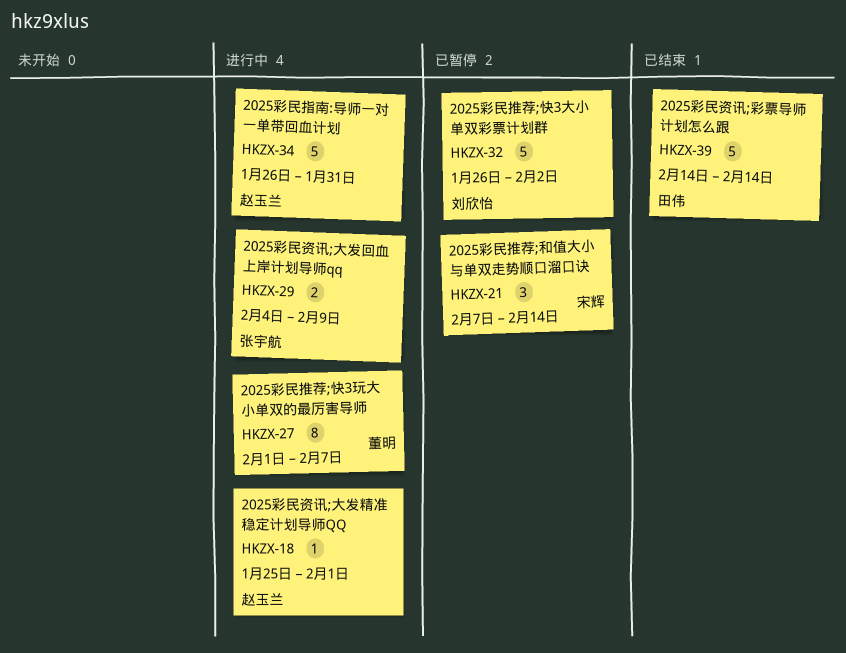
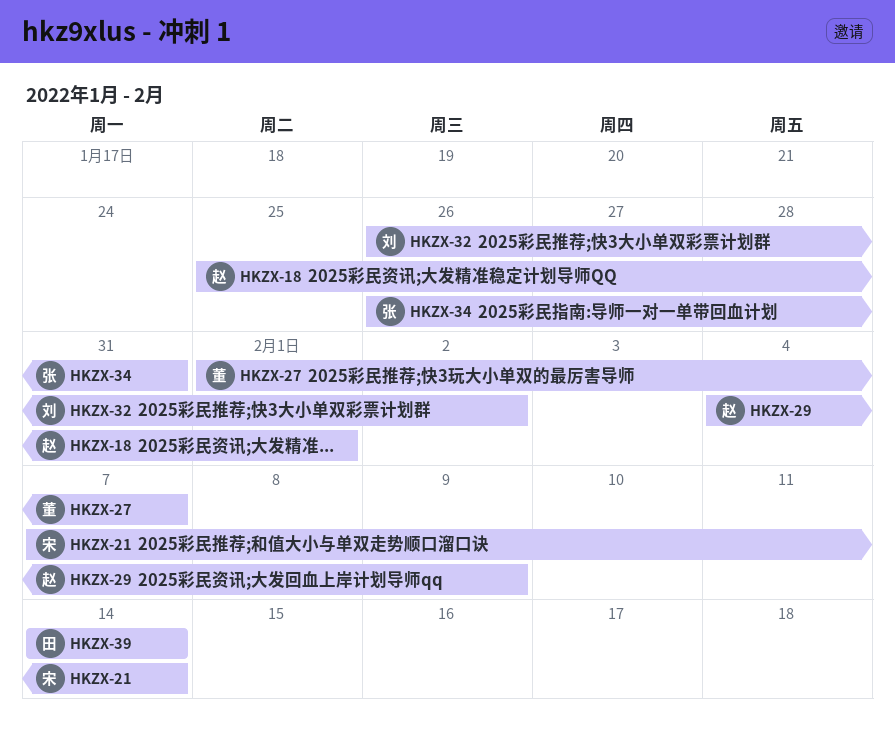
HKZX-29, owner: 张宇航 -> 赵玉兰
HKZX-34, owner: 赵玉兰 -> 张宇航

